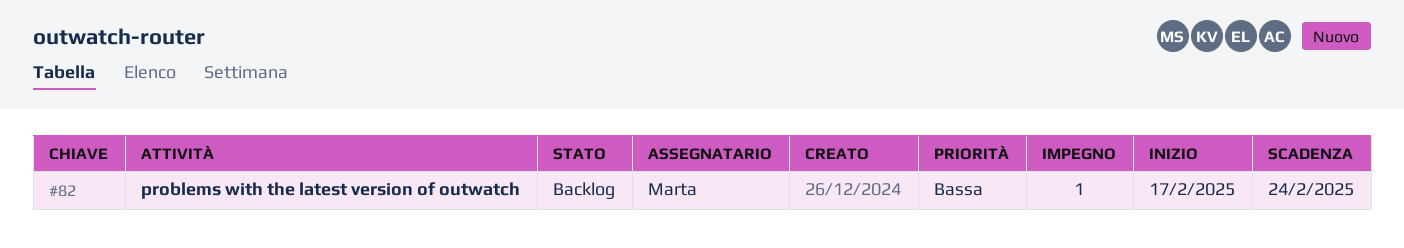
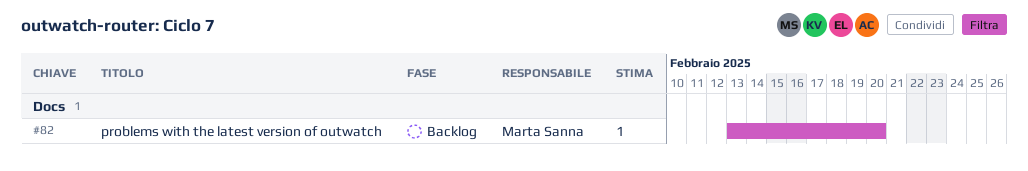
#82, start: Feb 17 -> Feb 13
#82, due: Feb 24 -> Feb 20

